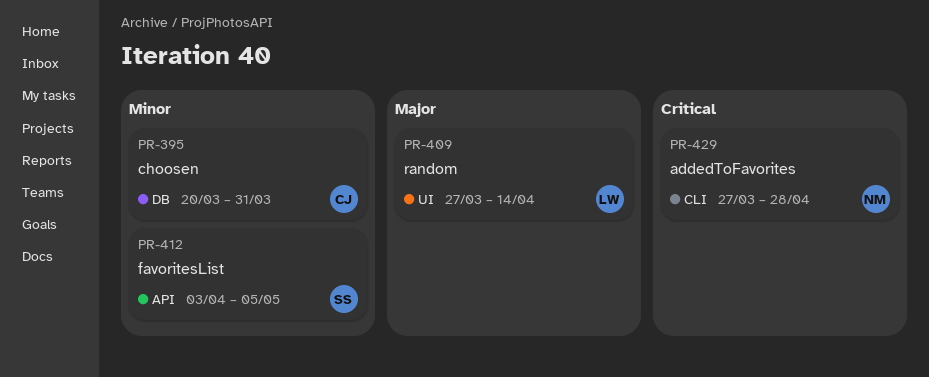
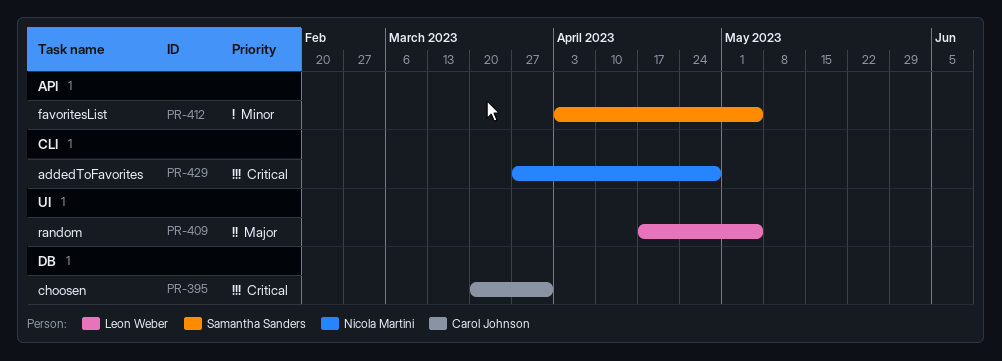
PR-395, priority: Minor -> Critical
PR-409, start: Mar 27 -> Apr 17
PR-409, due: Apr 14 -> May 5

